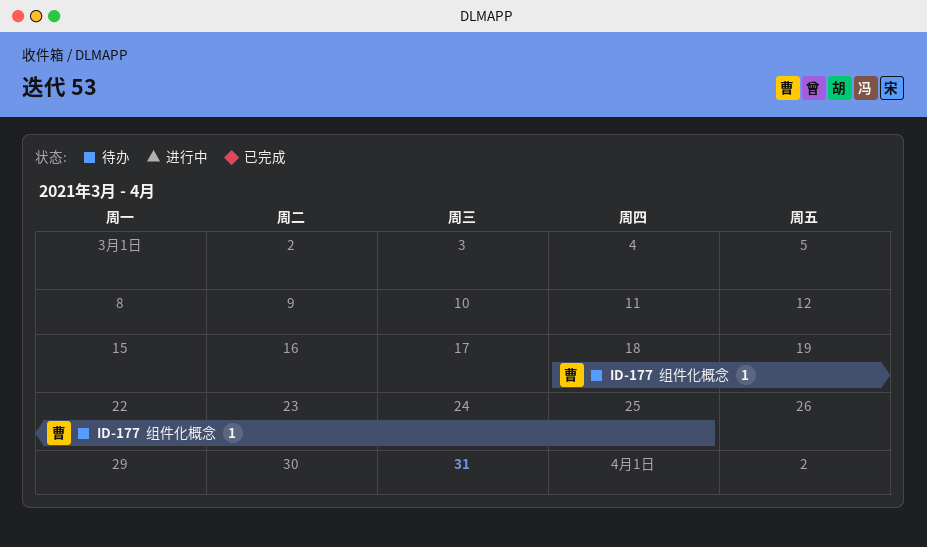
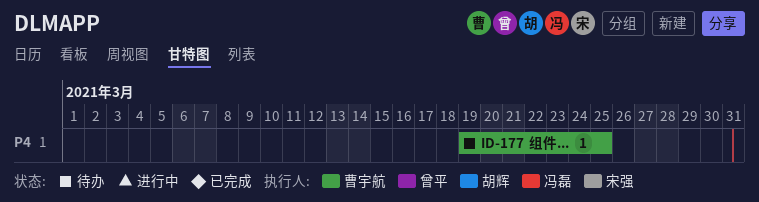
ID-177, start: Mar 18 -> Mar 19

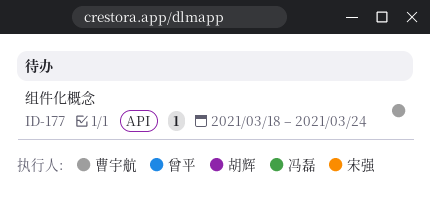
ID-177, start: Mar 19 -> Mar 18
ID-177, due: Mar 25 -> Mar 24

